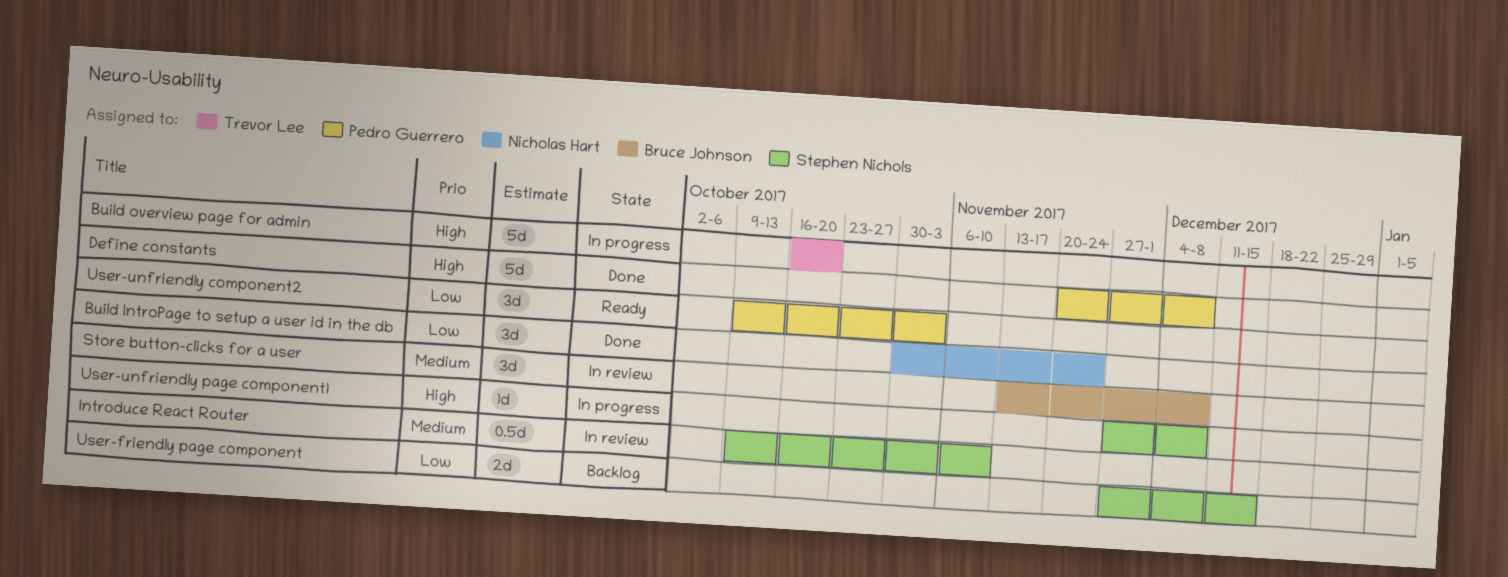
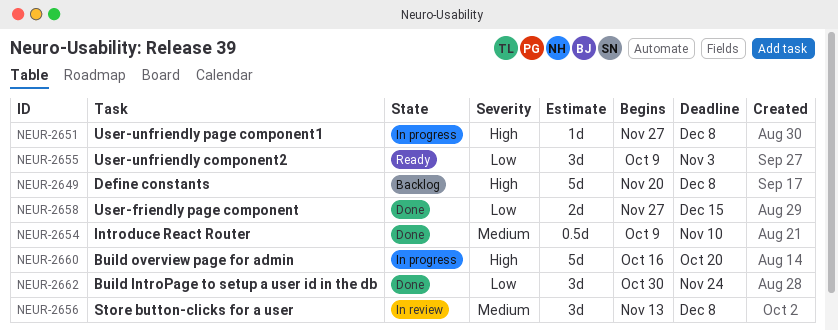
Define constants, status: Done -> Backlog
Introduce React Router, status: In review -> Done
User-friendly page component, status: Backlog -> Done

